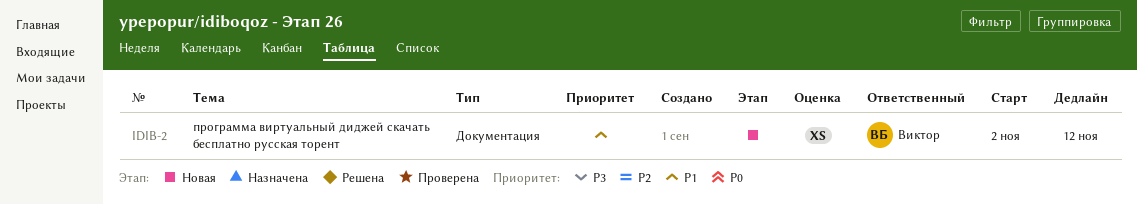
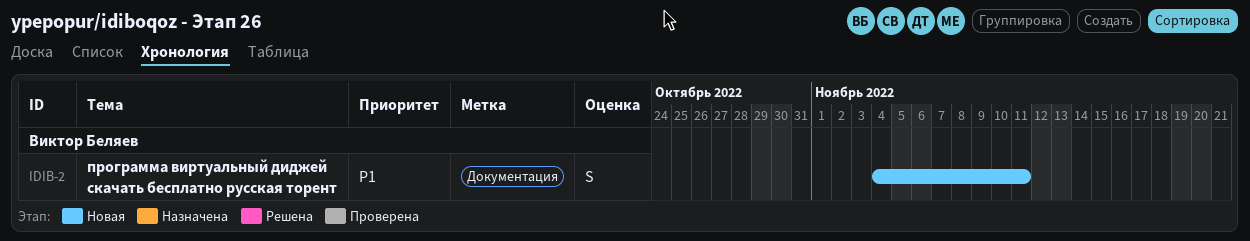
IDIB-2, estimate: XS -> S
IDIB-2, start: Nov 2 -> Nov 4
IDIB-2, due: Nov 12 -> Nov 11

